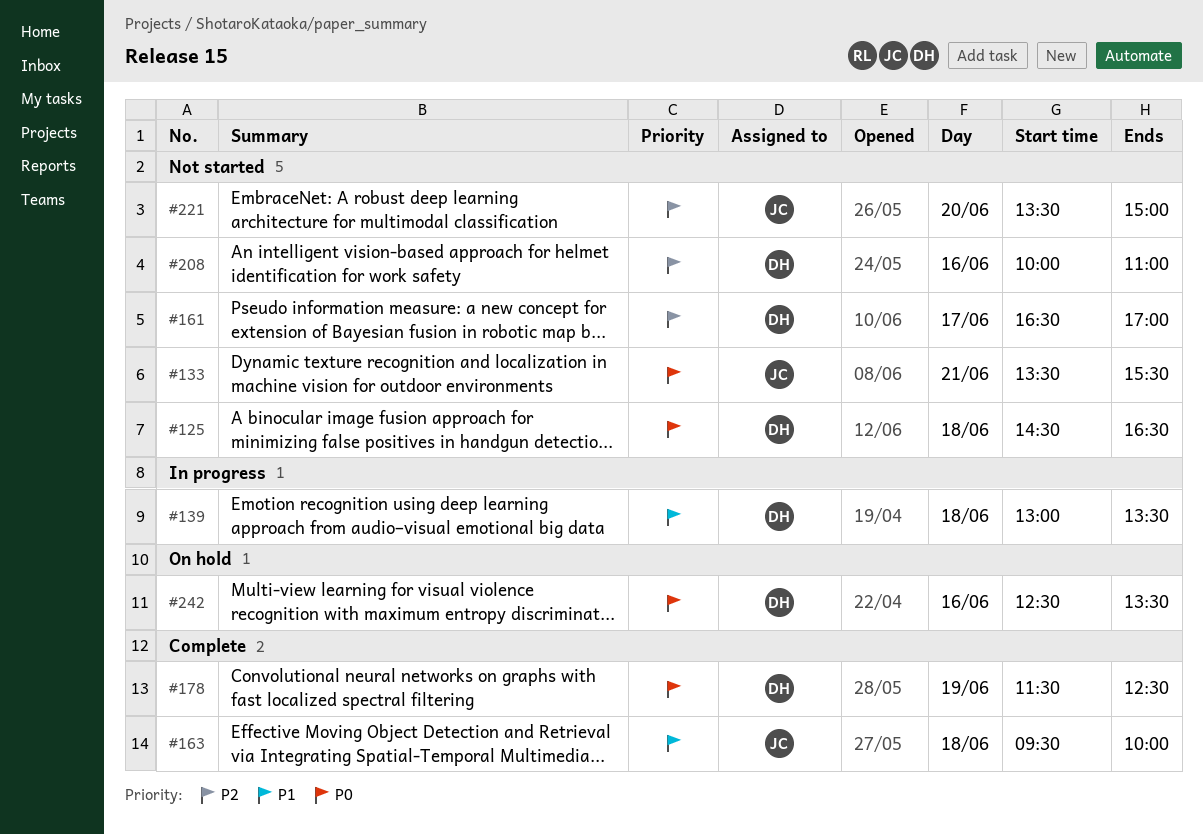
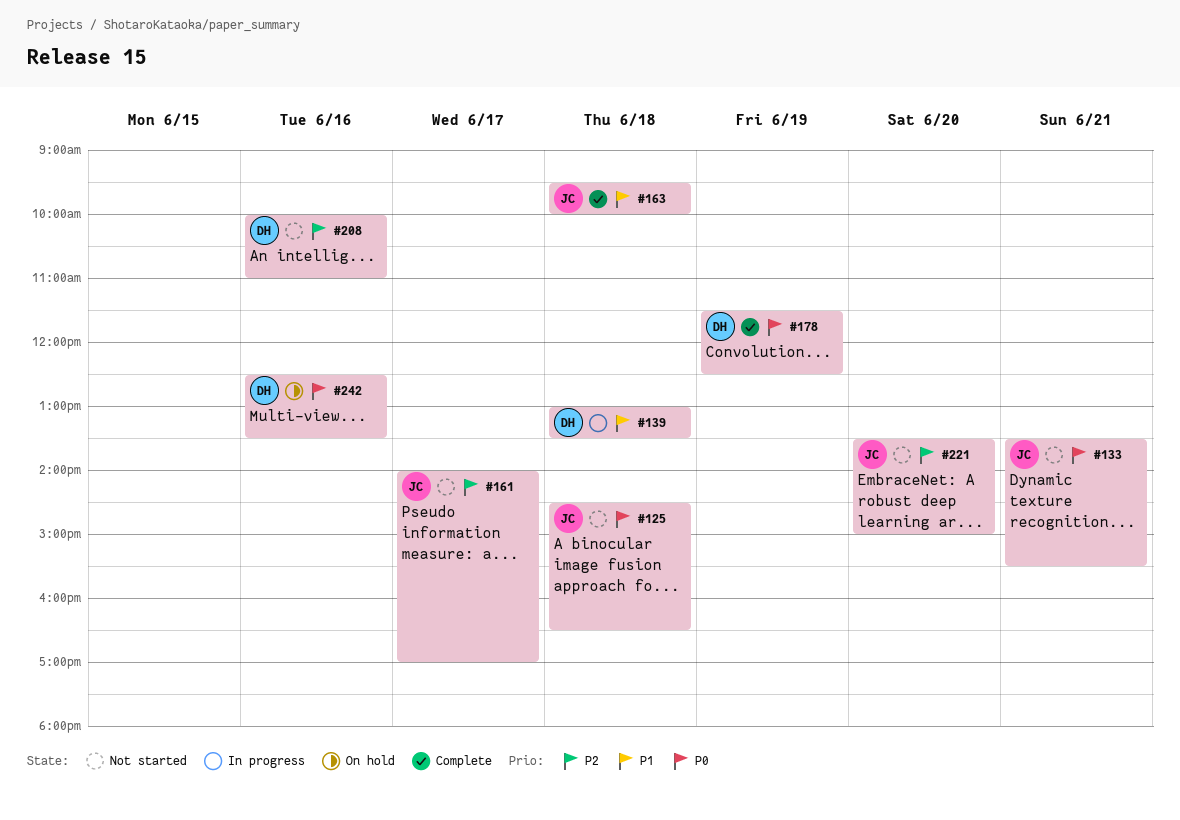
#125, owner: DH -> JC
#161, owner: DH -> JC
#161, begins: 16:30 -> 14:00

